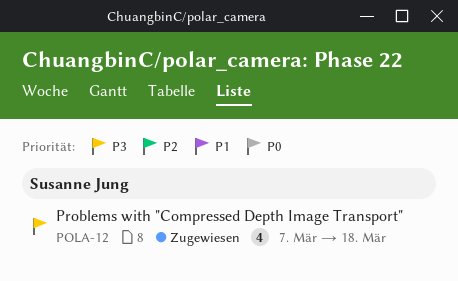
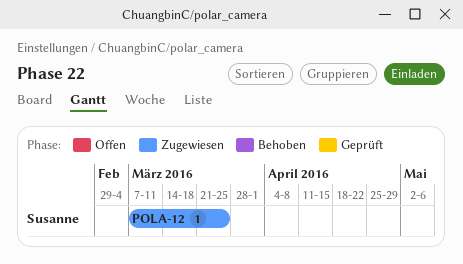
POLA-12, estimate: 4 -> 1
POLA-12, due: Mar 18 -> Mar 25

